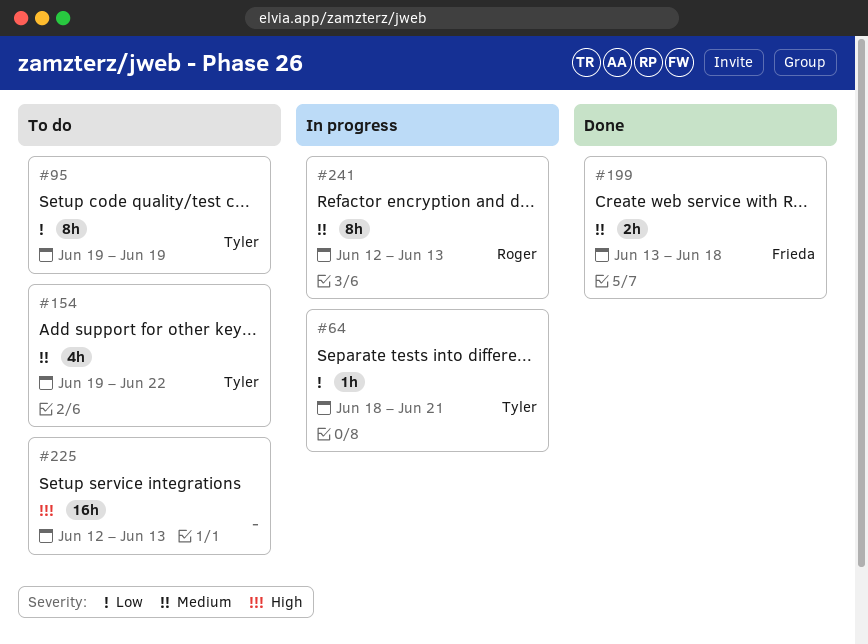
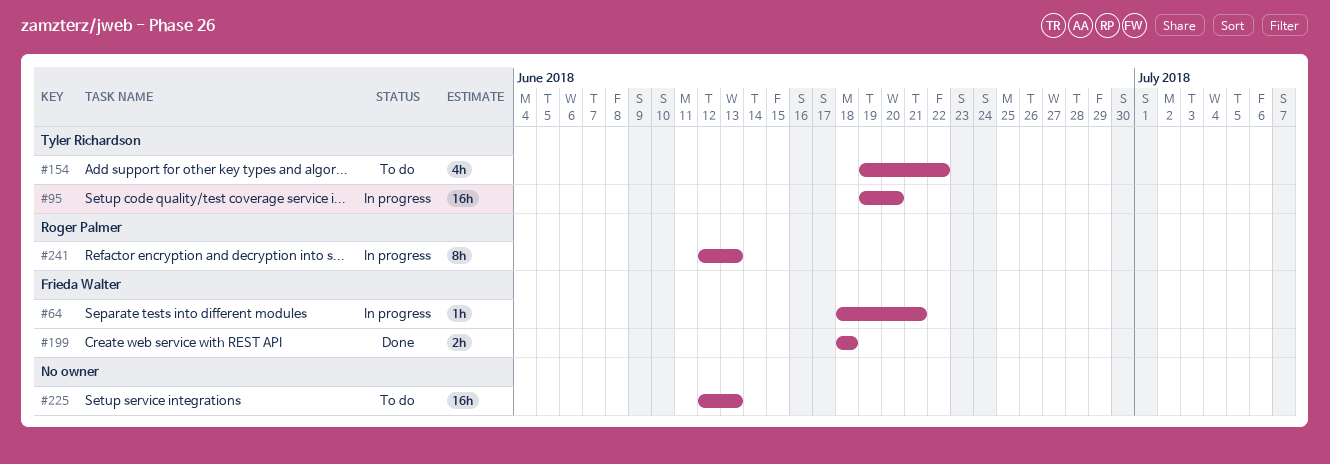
#64, owner: Tyler Richardson -> Frieda Walter
#95, status: To do -> In progress
#95, estimate: 8h -> 16h
#95, due: Jun 19 -> Jun 20
#199, start: Jun 13 -> Jun 18

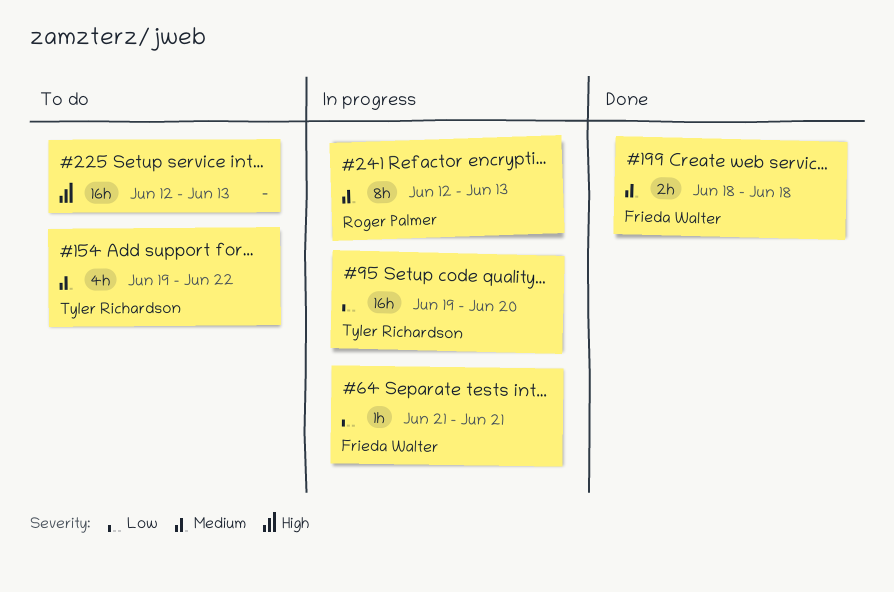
#64, start: Jun 18 -> Jun 21

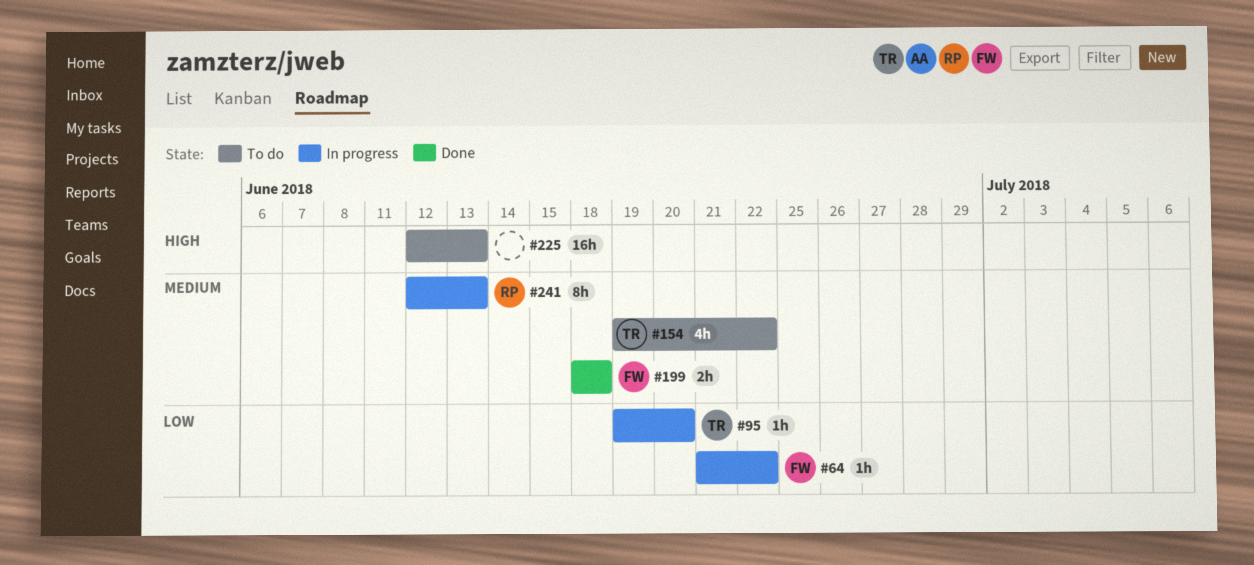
#64, due: Jun 21 -> Jun 22
#95, estimate: 16h -> 1h

